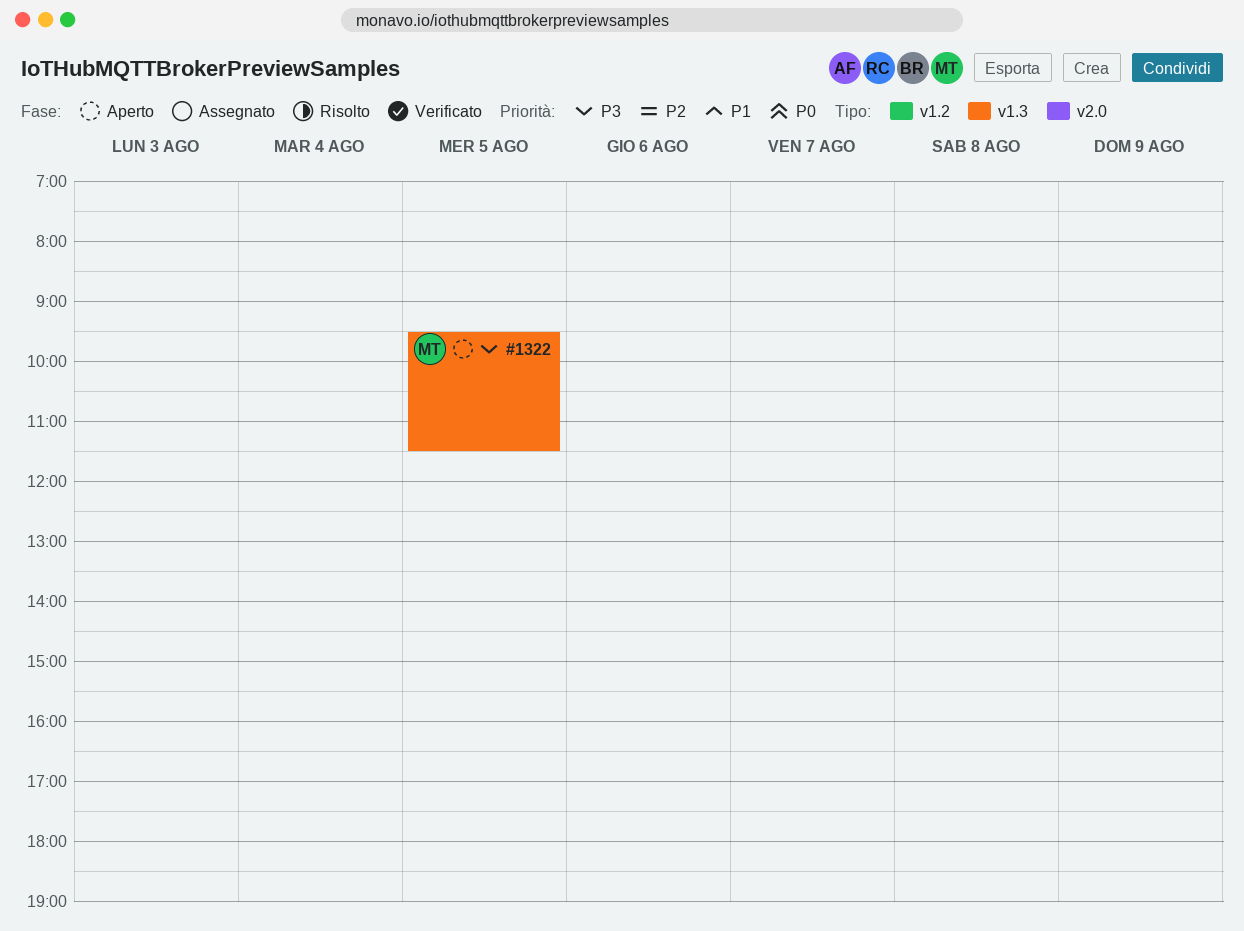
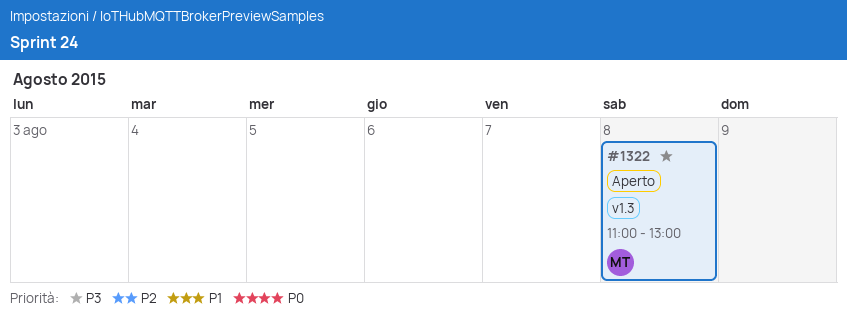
#1322, day: Aug 5 -> Aug 8
#1322, begins: 09:30 -> 11:00
#1322, ends: 11:30 -> 13:00

